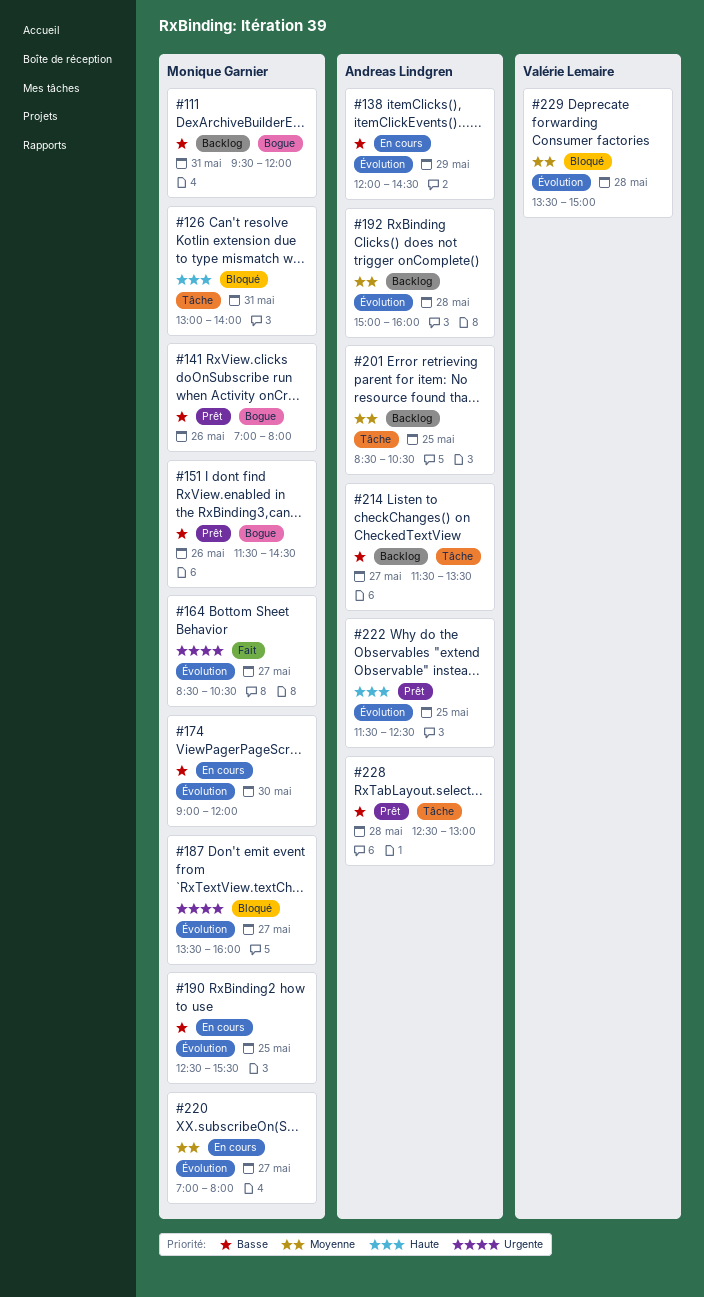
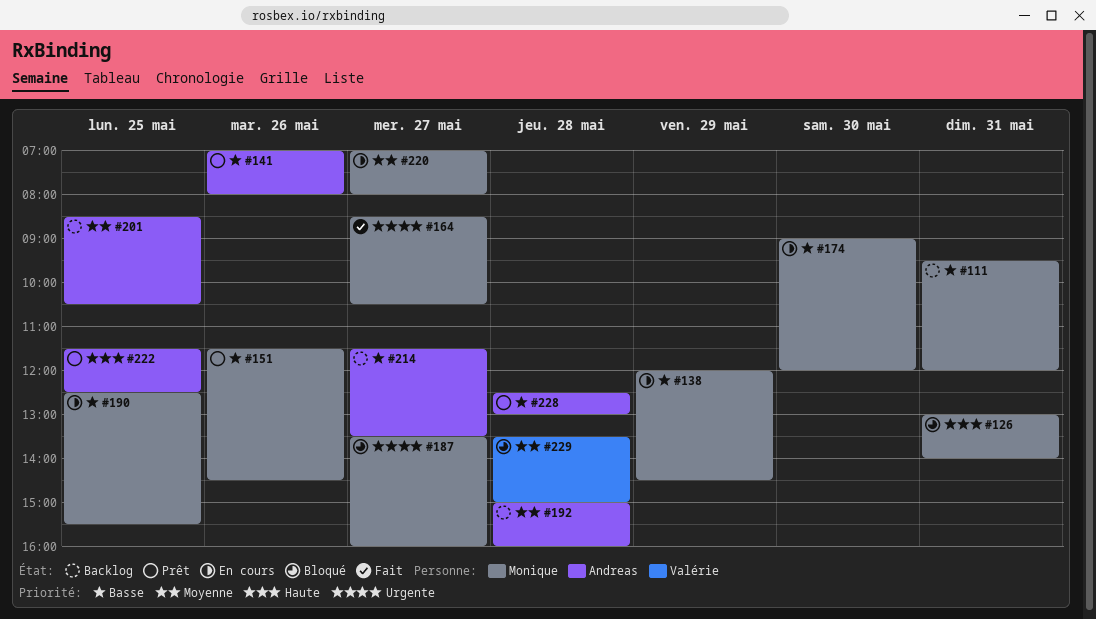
#138, owner: Andreas Lindgren -> Monique Garnier
#141, owner: Monique Garnier -> Andreas Lindgren

